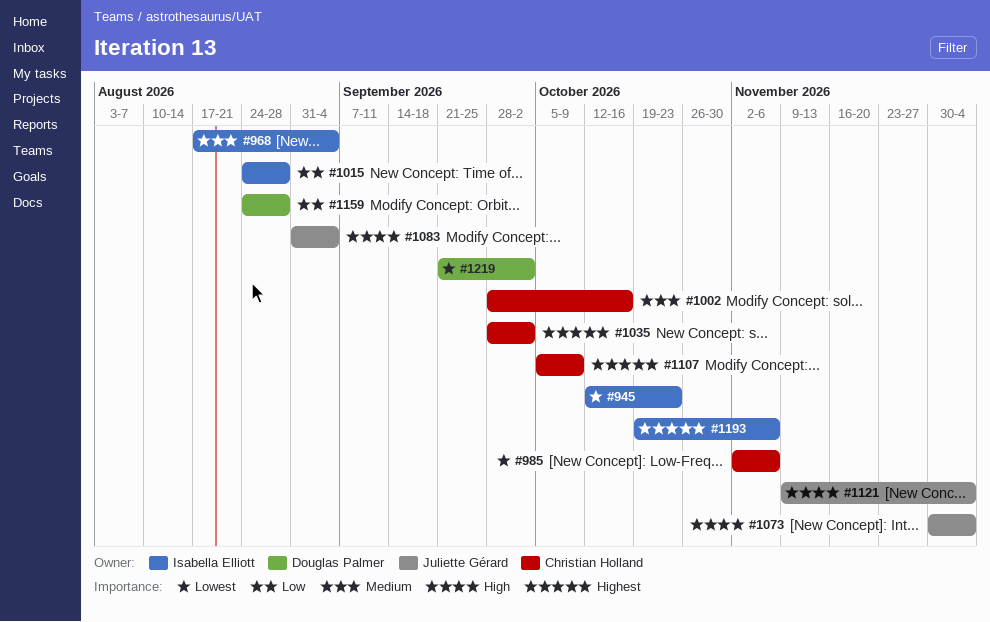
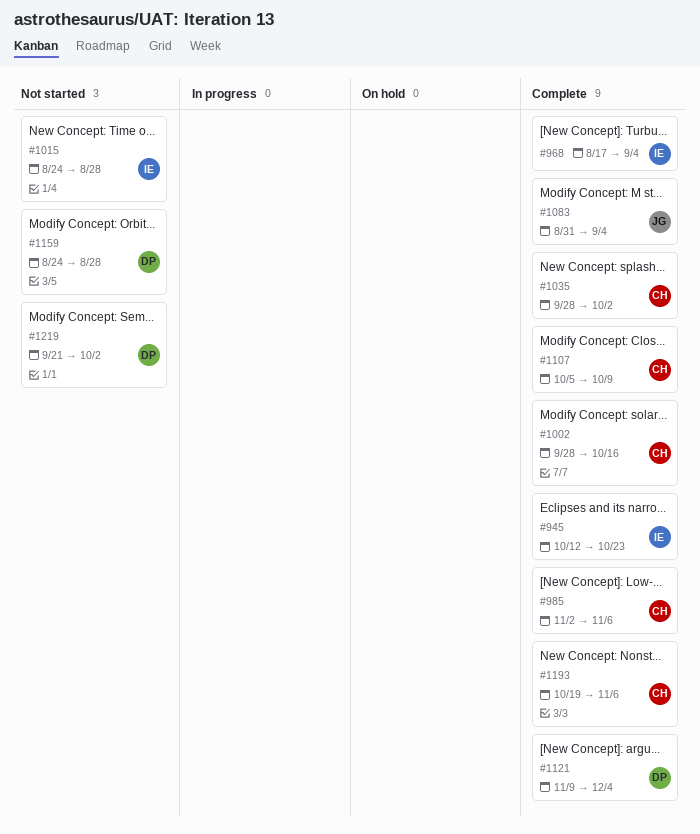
#1073: present -> none
#1121, owner: Juliette Gérard -> Douglas Palmer
#1193, owner: Isabella Elliott -> Christian Holland

